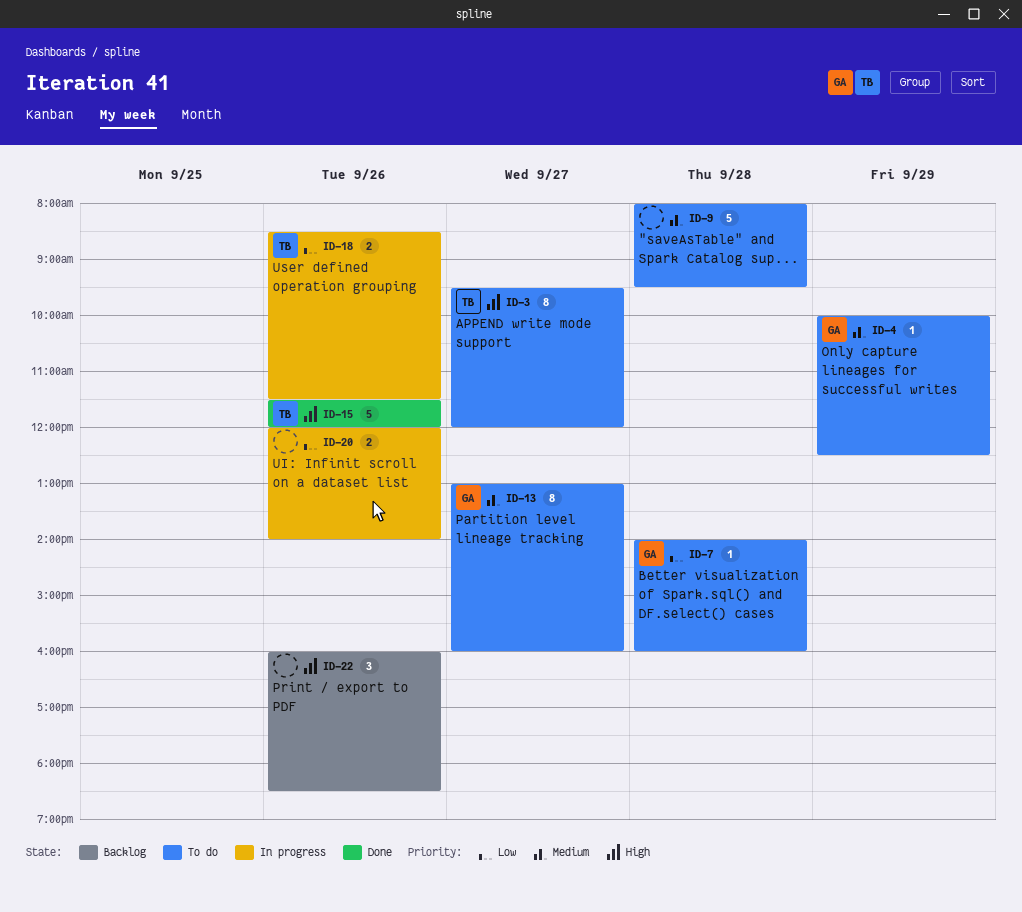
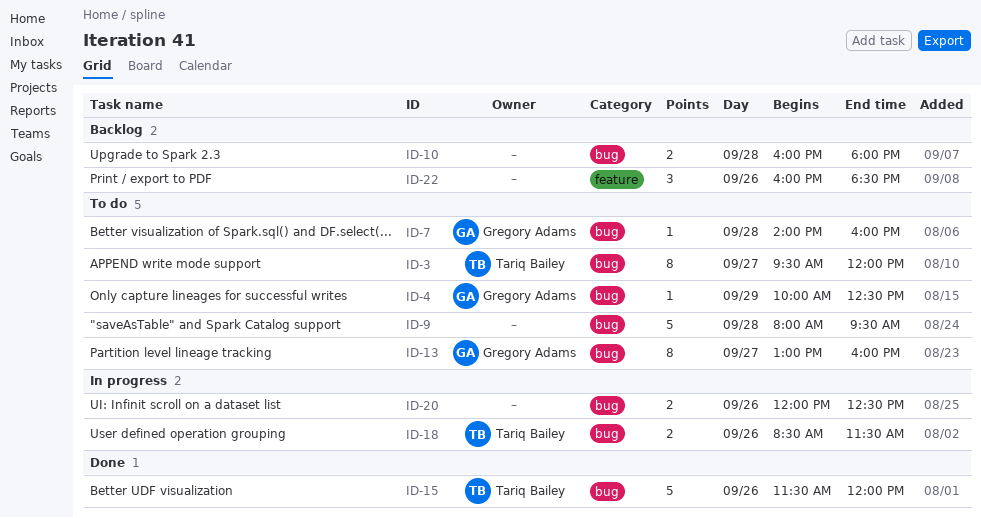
ID-10: none -> present
ID-20, ends: 14:00 -> 12:30

